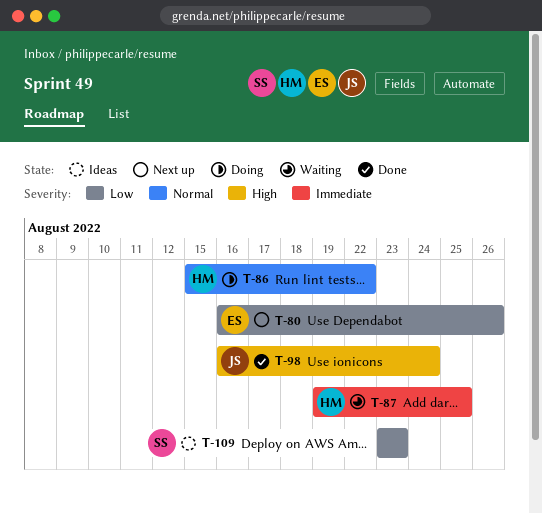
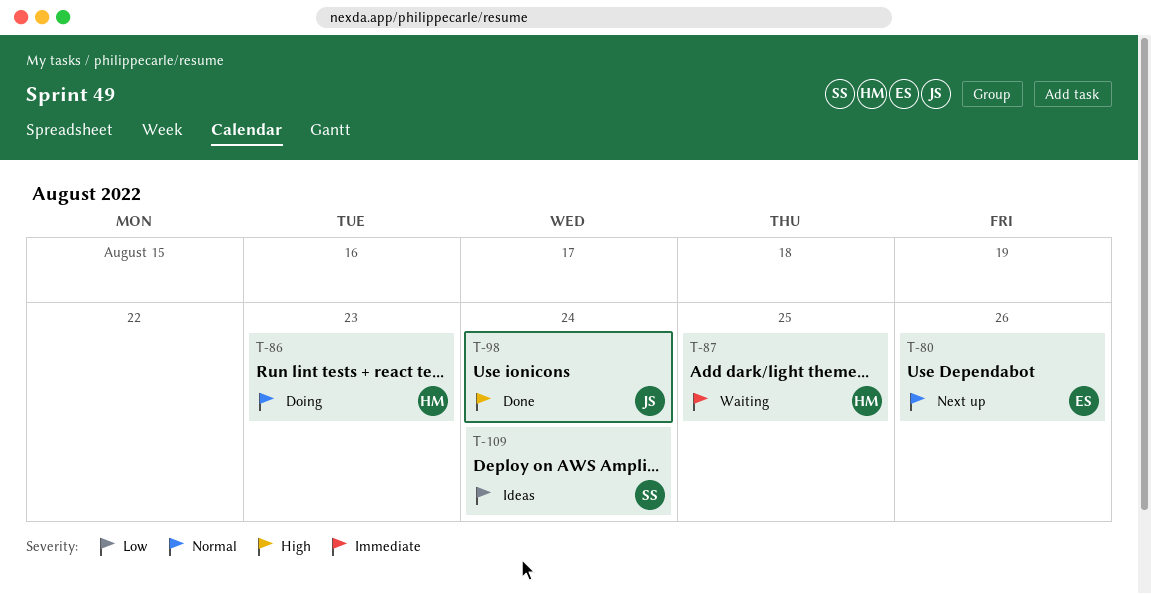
T-80, priority: Low -> Normal
T-86, due: Aug 22 -> Aug 23
T-109, due: Aug 23 -> Aug 24

